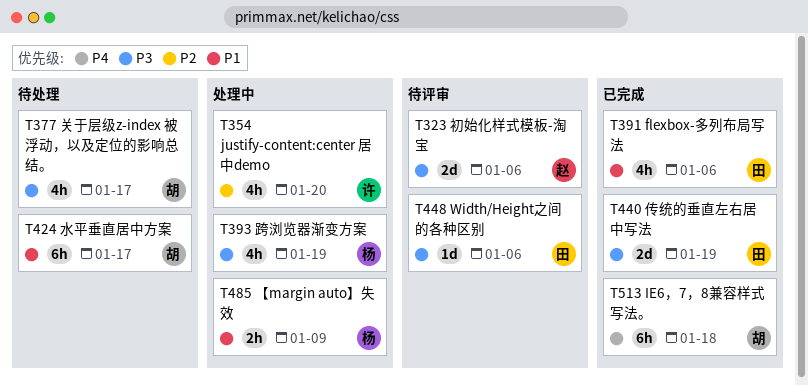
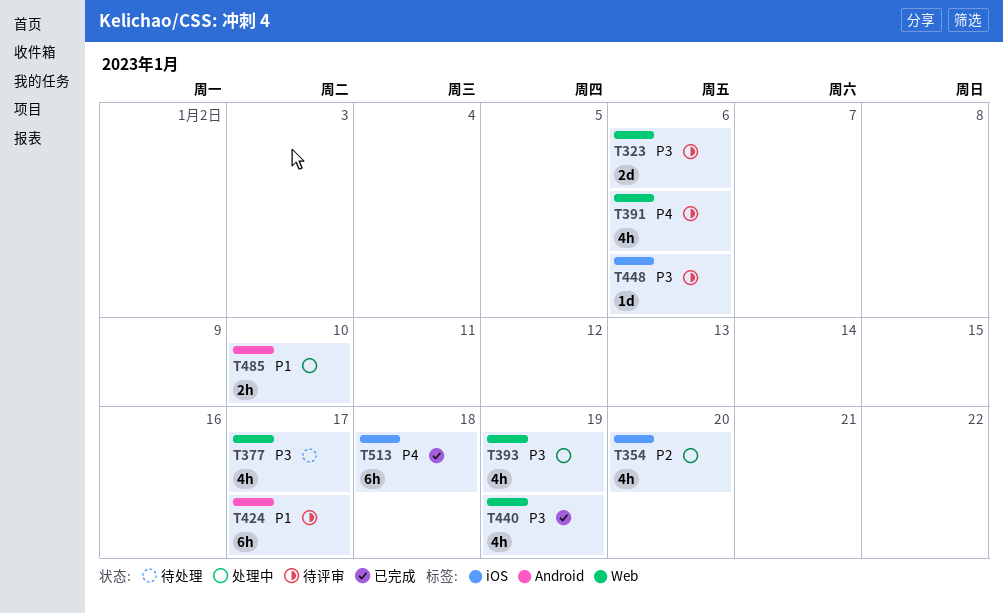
T391, status: 已完成 -> 待评审
T391, priority: P1 -> P4
T424, status: 待处理 -> 待评审
T440, estimate: 2d -> 4h
T485, due: Jan 9 -> Jan 10

